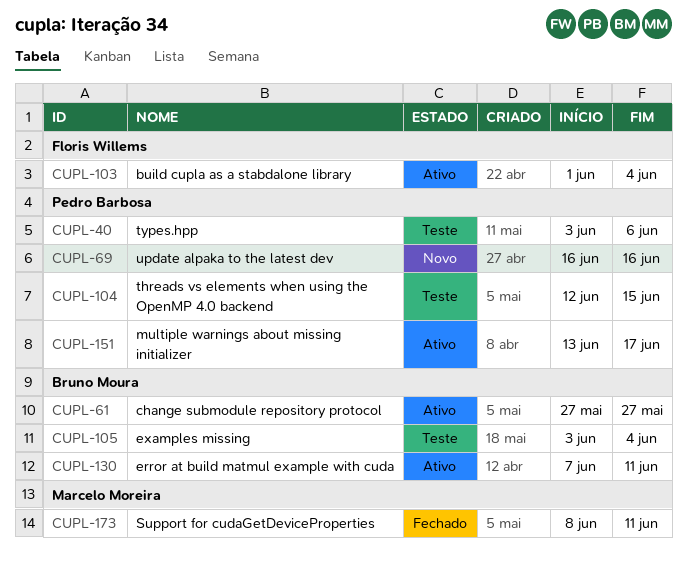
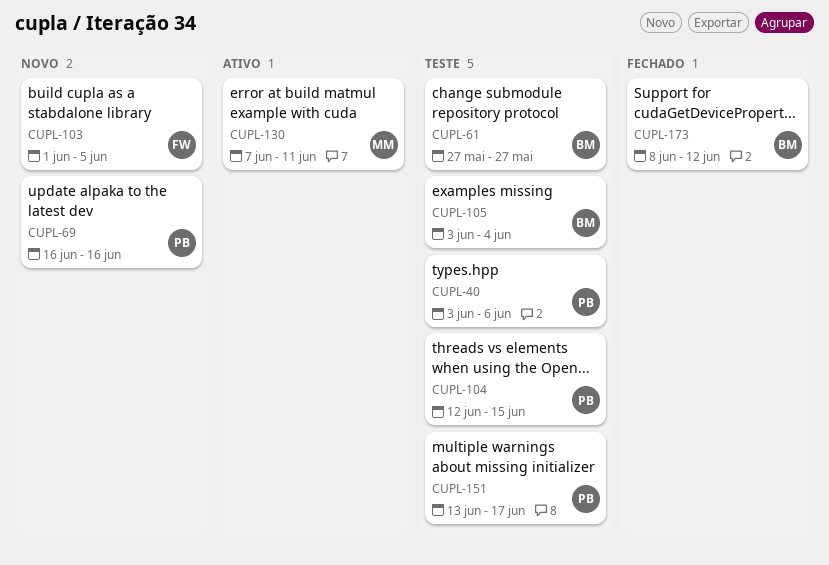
CUPL-61, status: Ativo -> Teste
CUPL-103, status: Ativo -> Novo
CUPL-103, due: Jun 4 -> Jun 5
CUPL-130, owner: Bruno Moura -> Marcelo Moreira
CUPL-151, status: Ativo -> Teste
CUPL-173, owner: Marcelo Moreira -> Bruno Moura
CUPL-173, due: Jun 11 -> Jun 12

